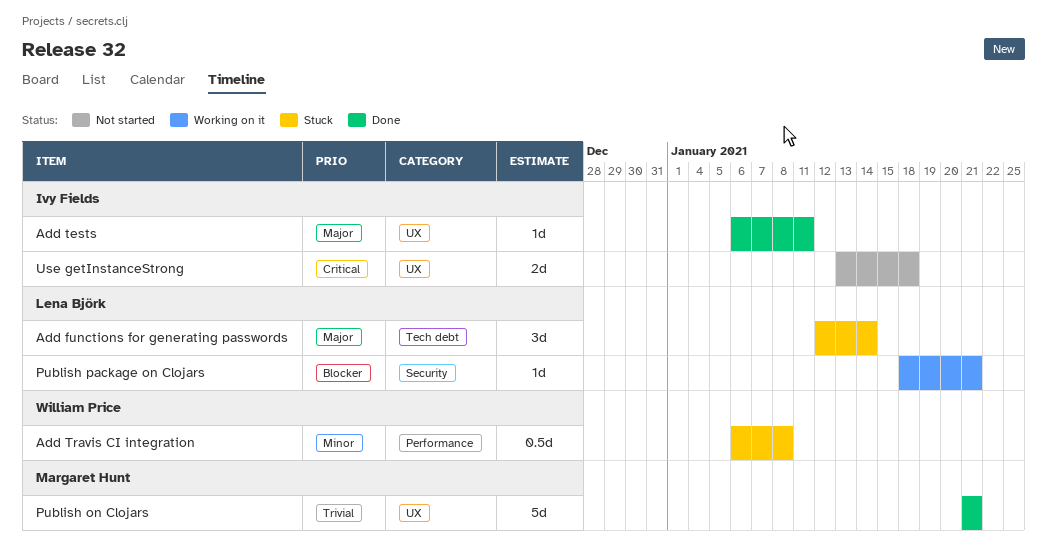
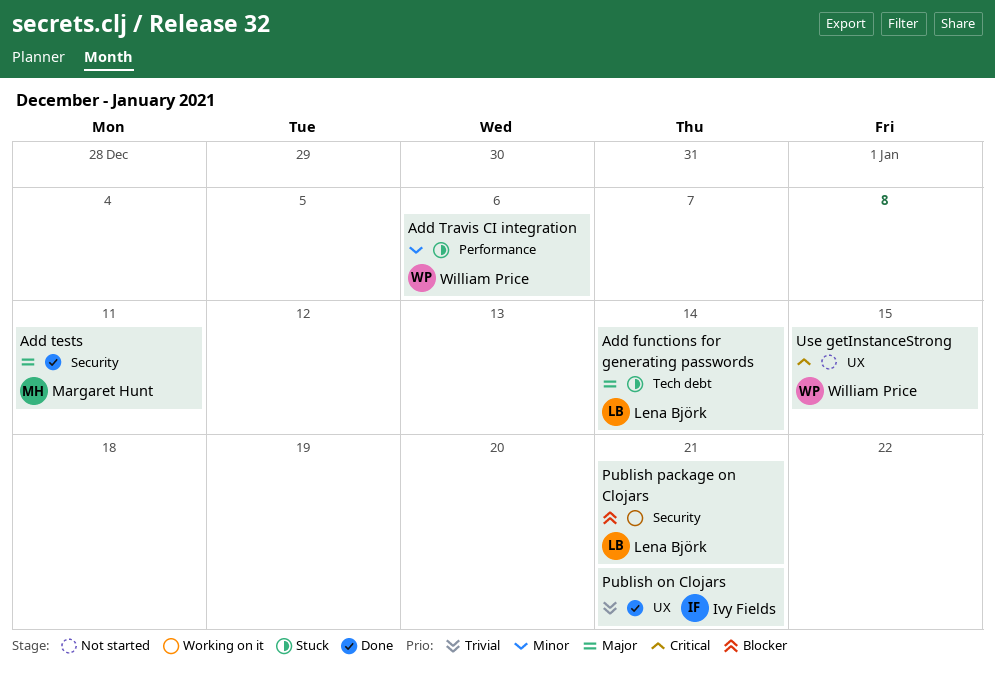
Add tests, owner: Ivy Fields -> Margaret Hunt
Add tests, label: UX -> Security
Add Travis CI integration, due: Jan 8 -> Jan 6
Publish on Clojars, owner: Margaret Hunt -> Ivy Fields
Use getInstanceStrong, owner: Ivy Fields -> William Price
Use getInstanceStrong, due: Jan 18 -> Jan 15

